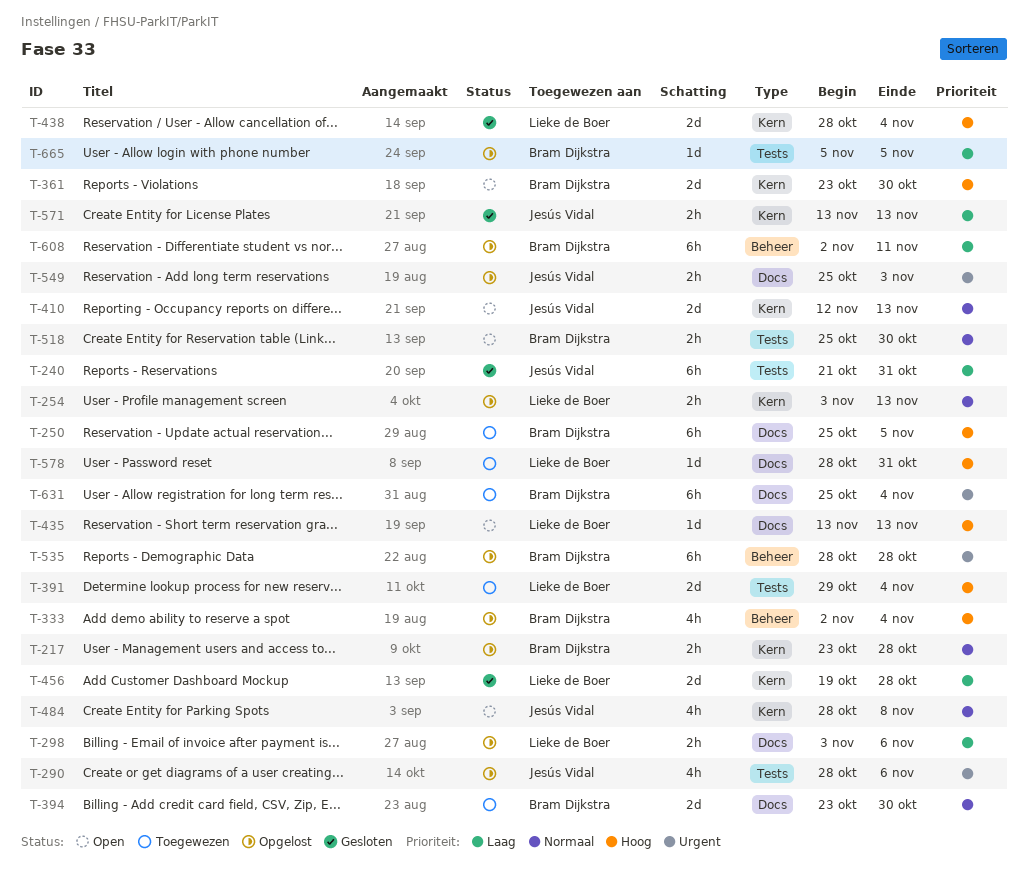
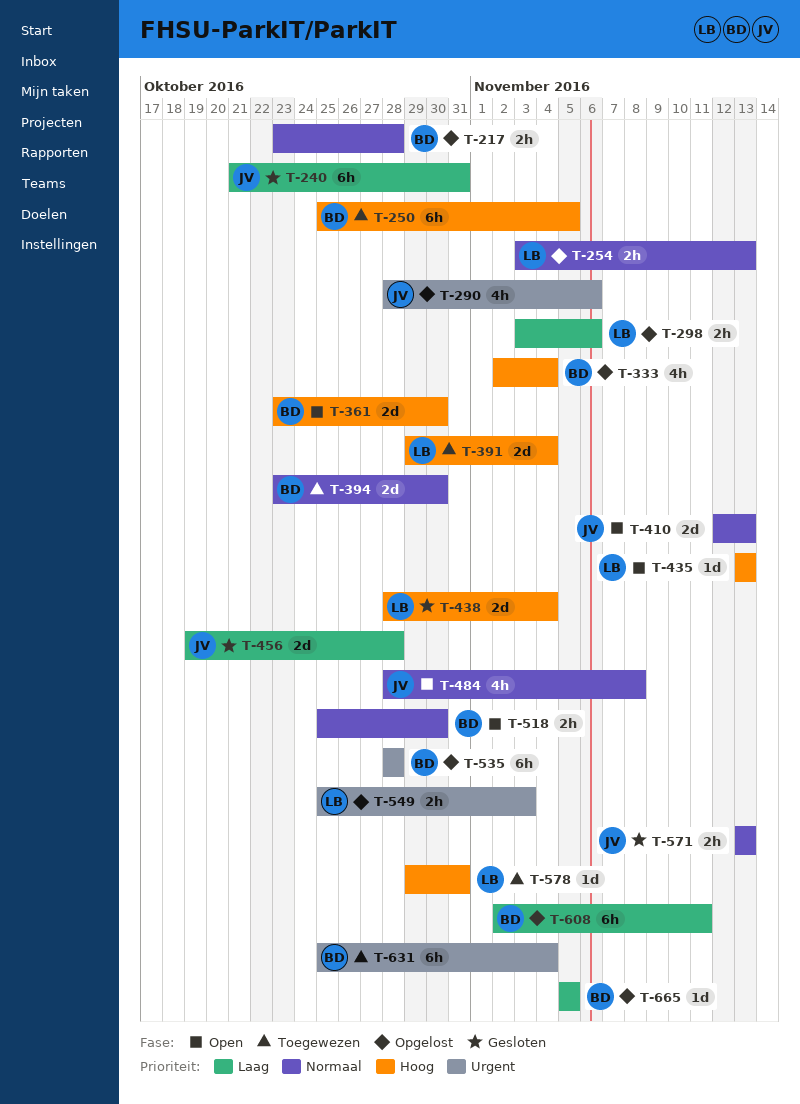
T-456, owner: Lieke de Boer -> Jesús Vidal
T-549, owner: Jesús Vidal -> Lieke de Boer
T-571, priority: Laag -> Normaal
T-578, start: Oct 28 -> Oct 29

